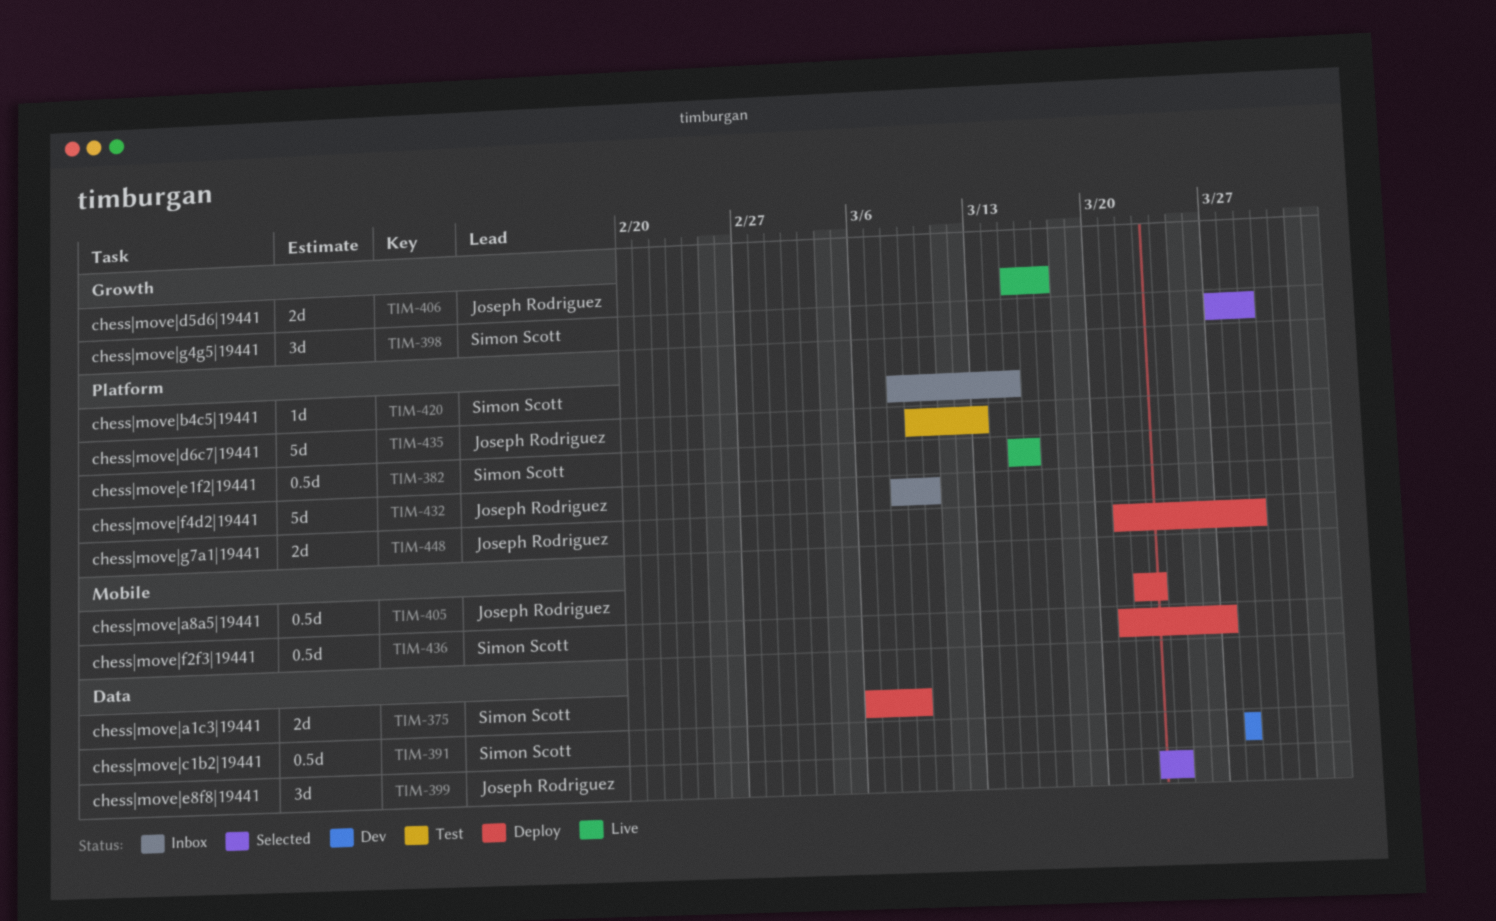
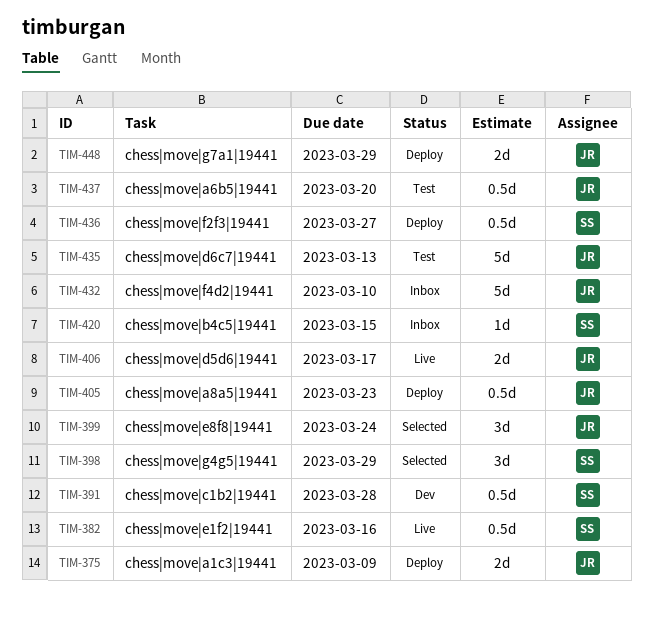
TIM-375, owner: Simon Scott -> Joseph Rodriguez
TIM-437: none -> present

